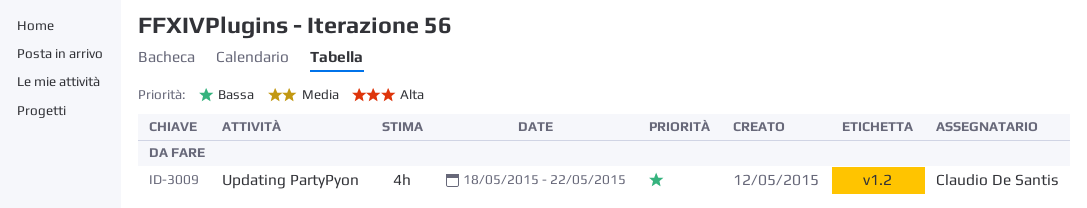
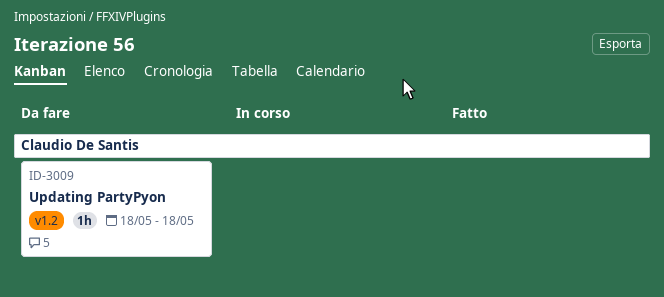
ID-3009, estimate: 4h -> 1h
ID-3009, due: May 22 -> May 18

